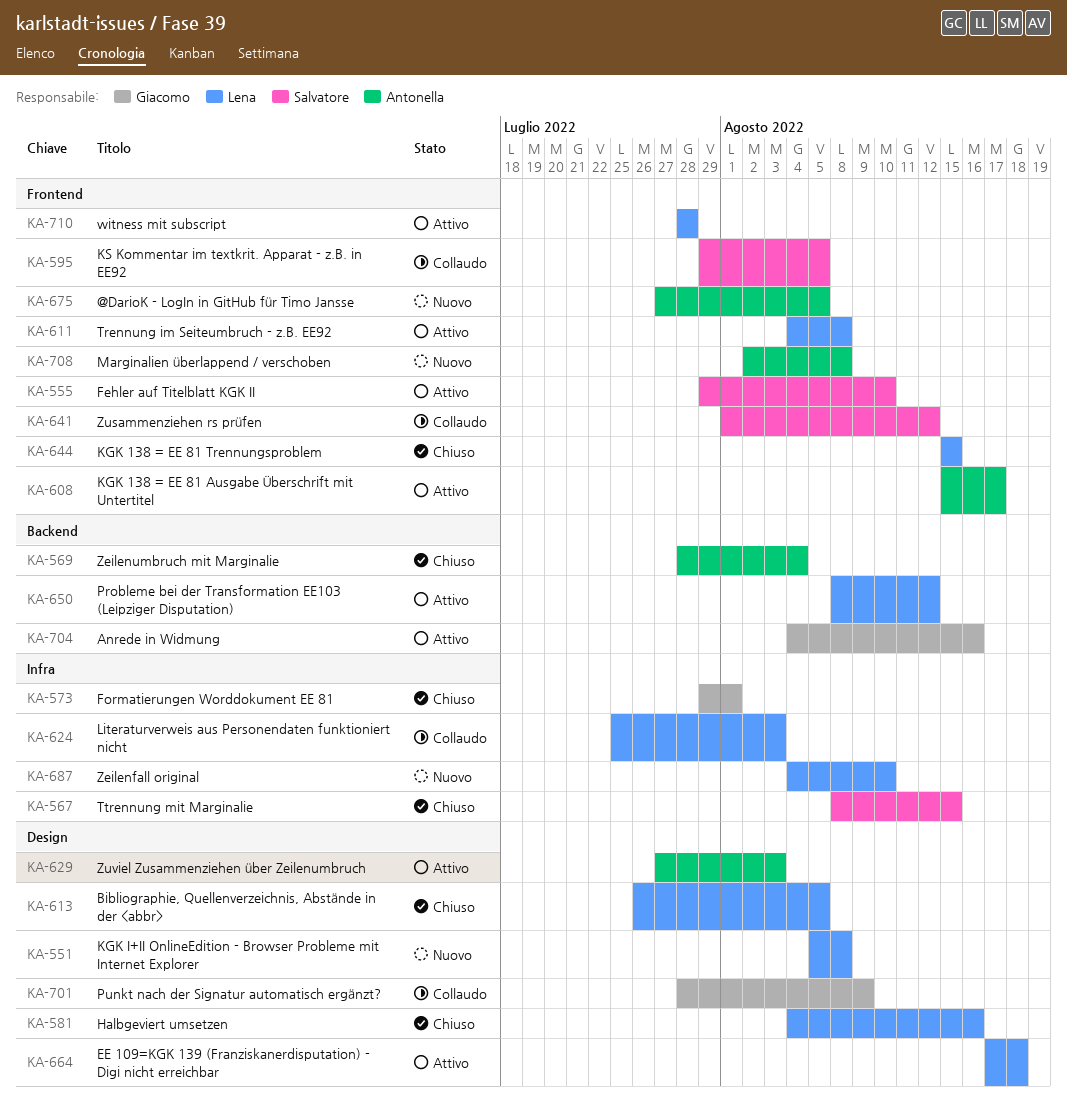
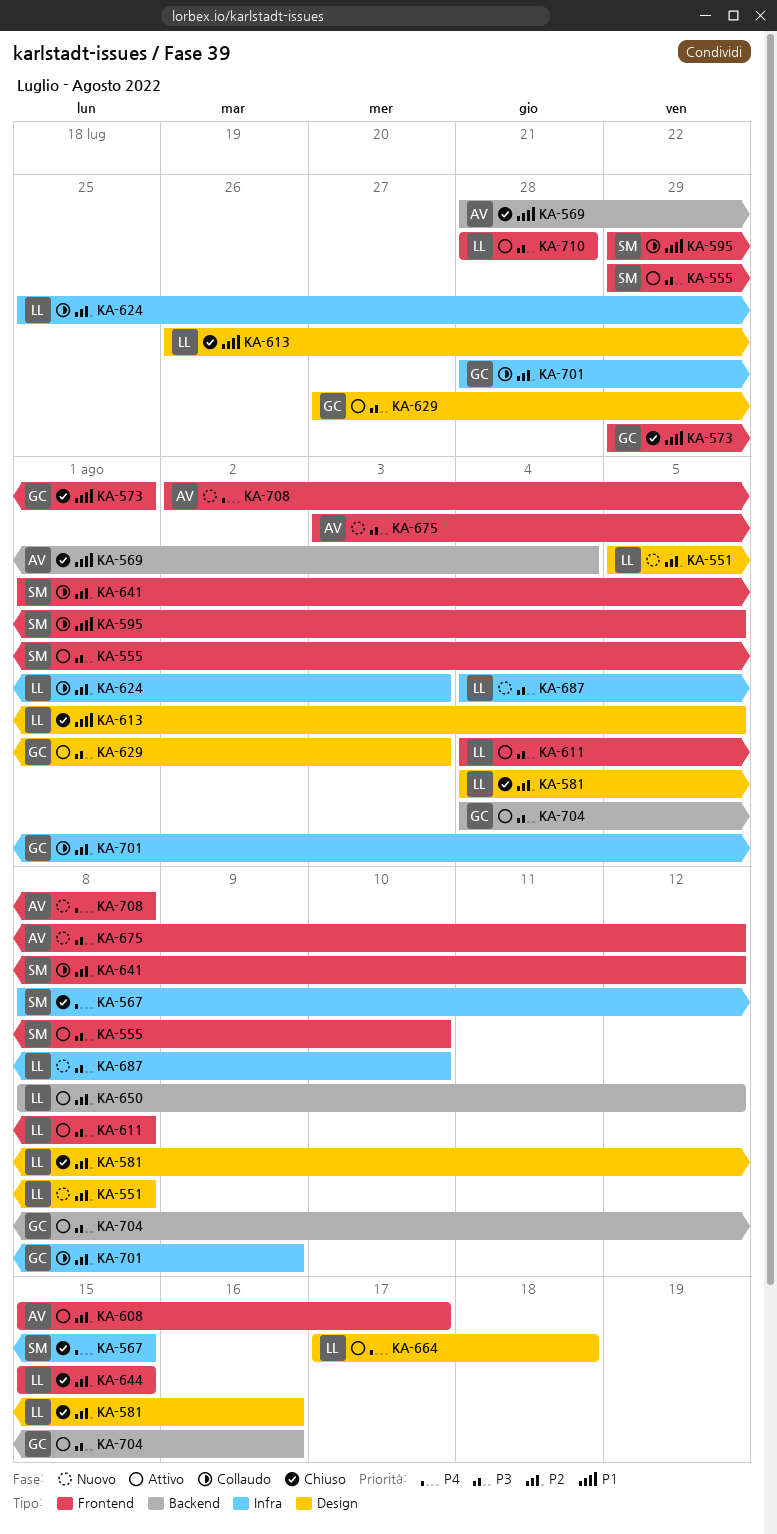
KA-573, label: Infra -> Frontend
KA-629, owner: Antonella -> Giacomo
KA-675, start: Jul 27 -> Aug 3
KA-675, due: Aug 5 -> Aug 12
KA-701, label: Design -> Infra

